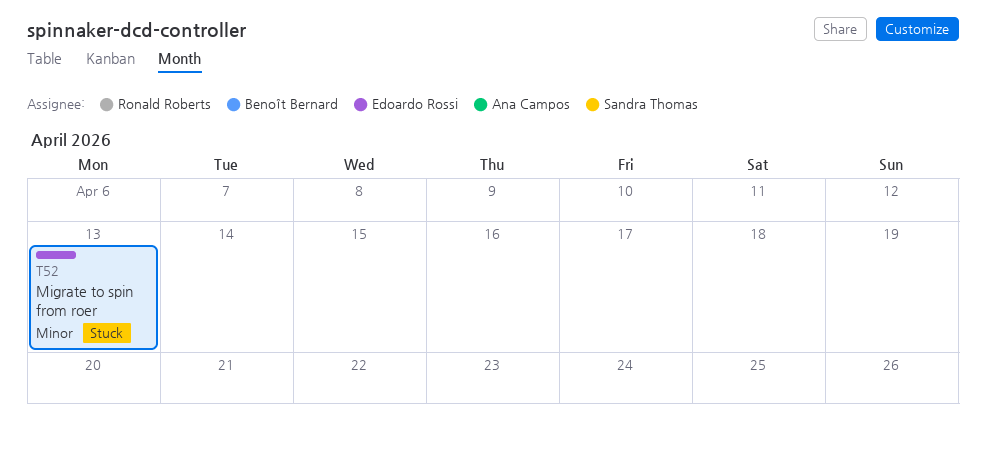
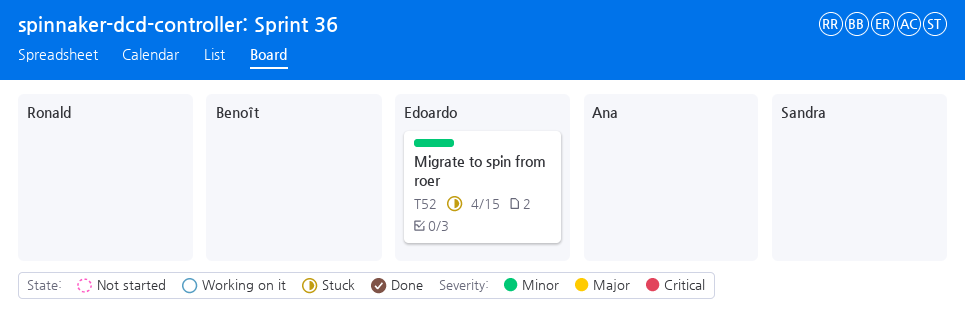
T52, due: Apr 13 -> Apr 15

